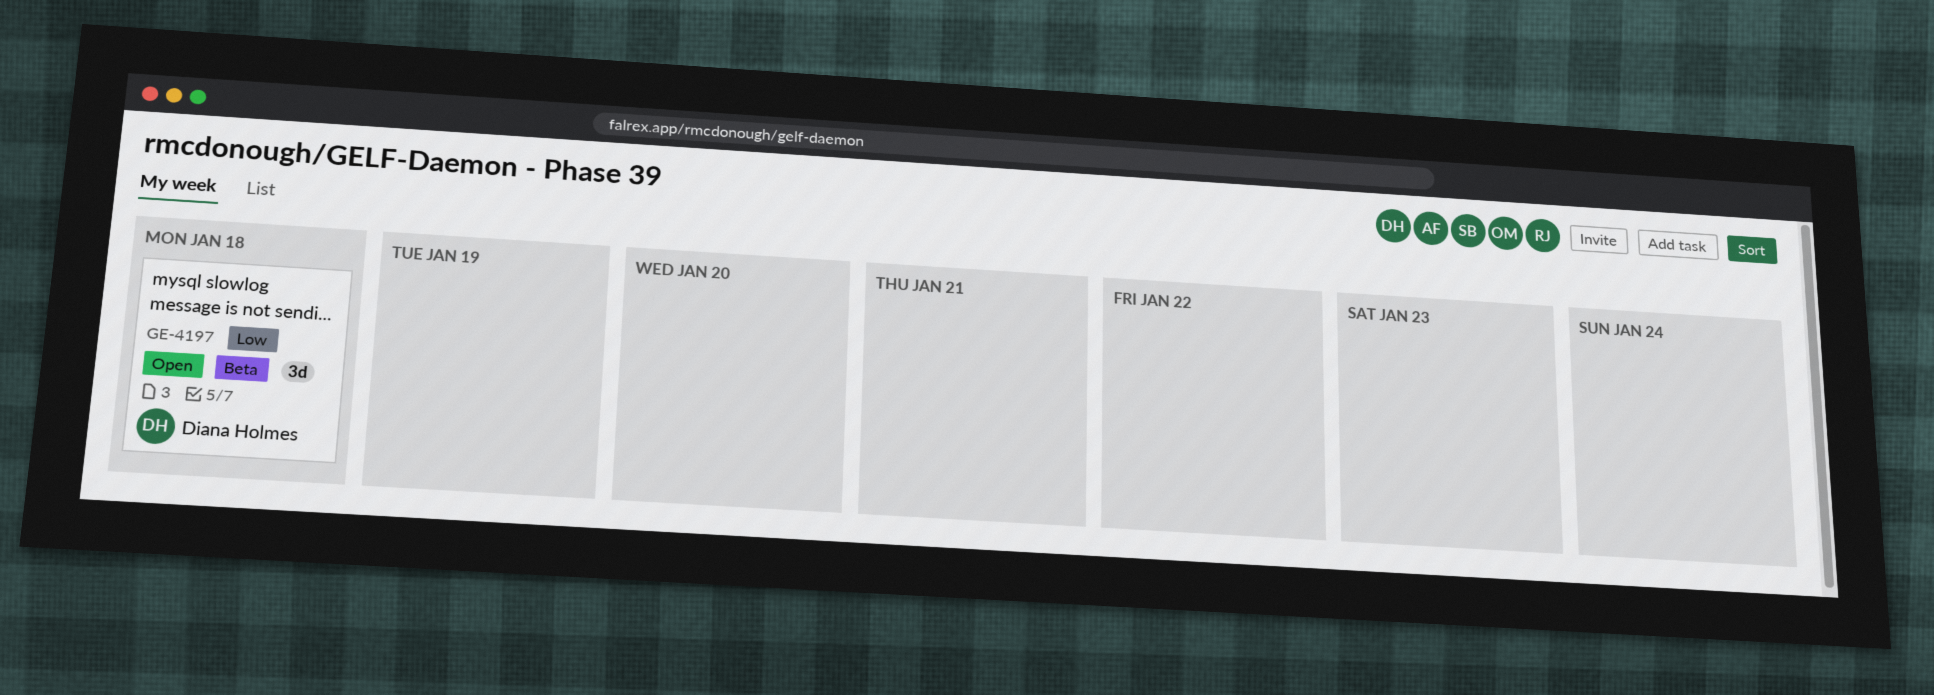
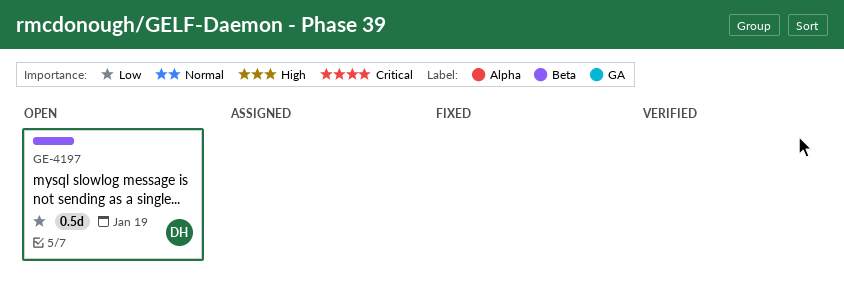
GE-4197, estimate: 3d -> 0.5d
GE-4197, due: Jan 18 -> Jan 19

